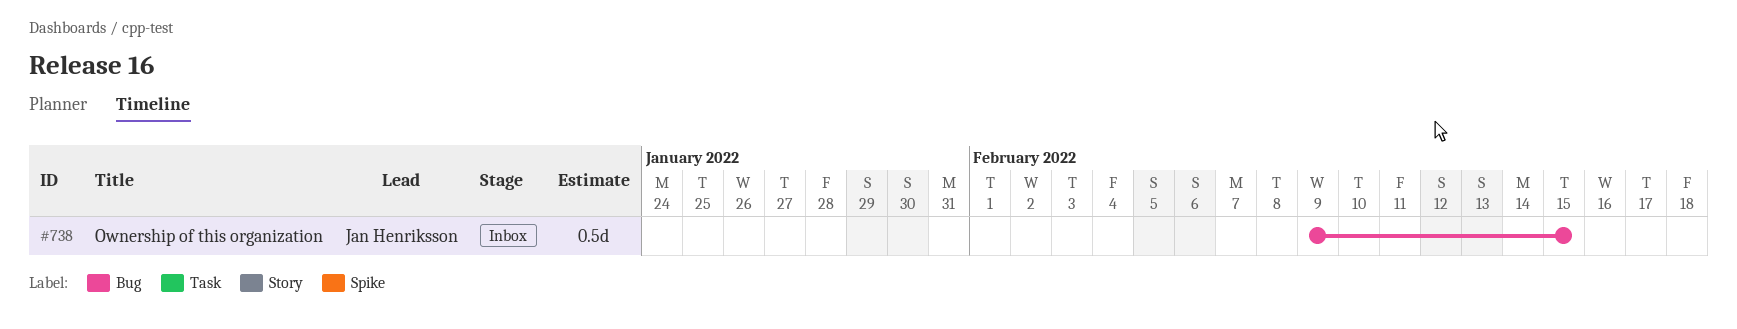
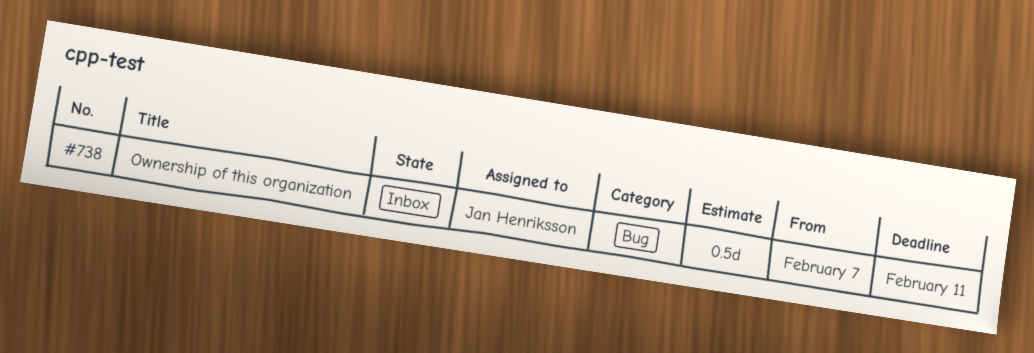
#738, start: Feb 9 -> Feb 7
#738, due: Feb 15 -> Feb 11

